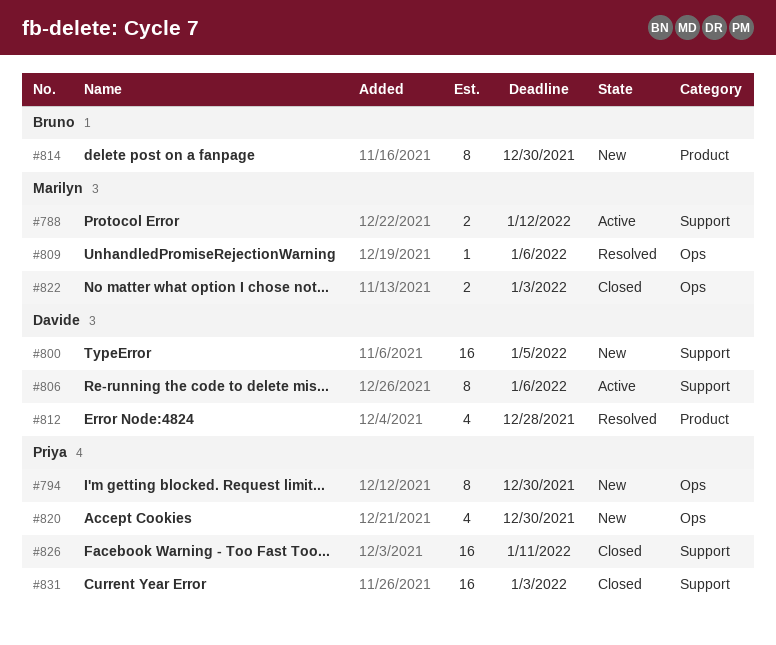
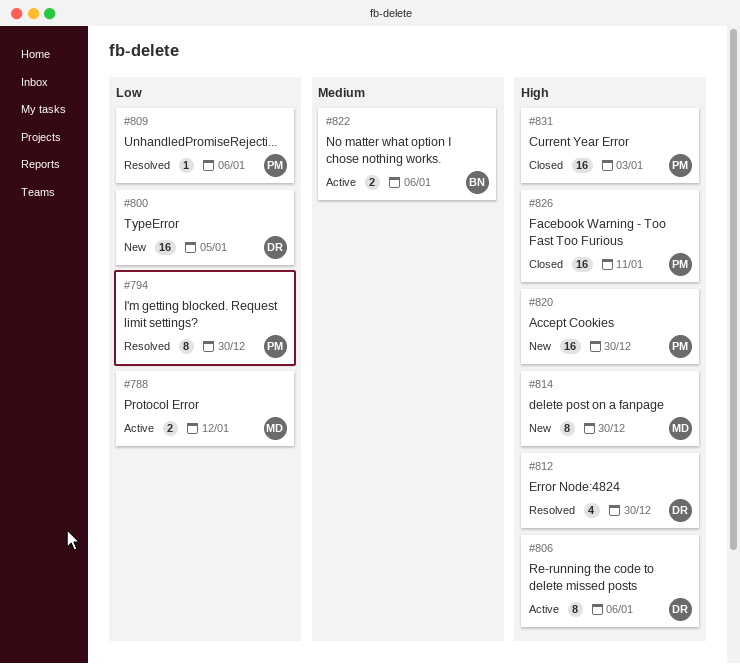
#794, status: New -> Resolved
#809, owner: Marilyn -> Priya
#812, due: Dec 28 -> Dec 30
#814, owner: Bruno -> Marilyn
#820, estimate: 4 -> 16
#822, status: Closed -> Active
#822, owner: Marilyn -> Bruno
#822, due: Jan 3 -> Jan 6

